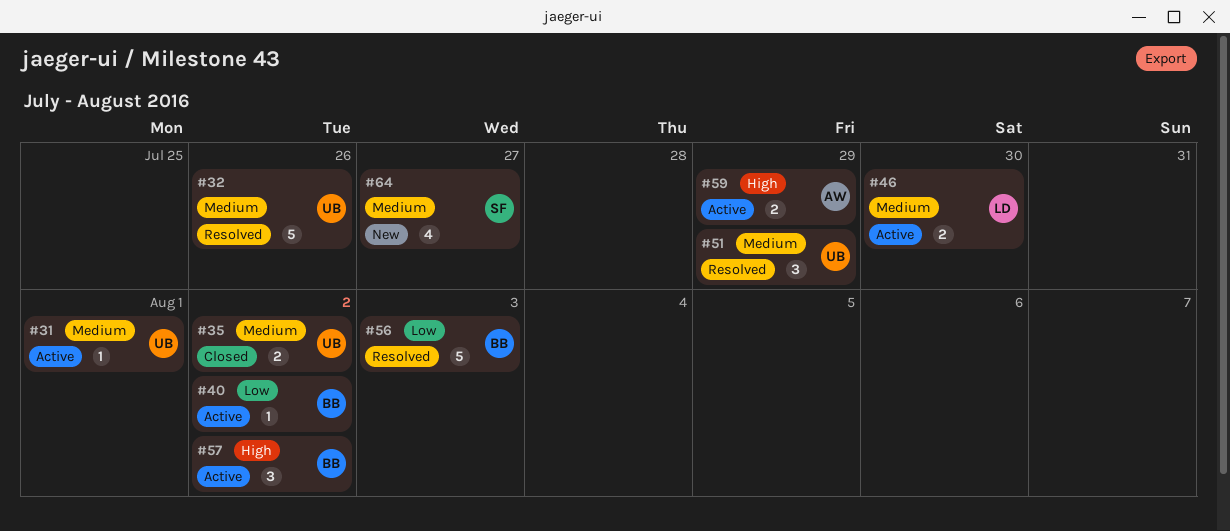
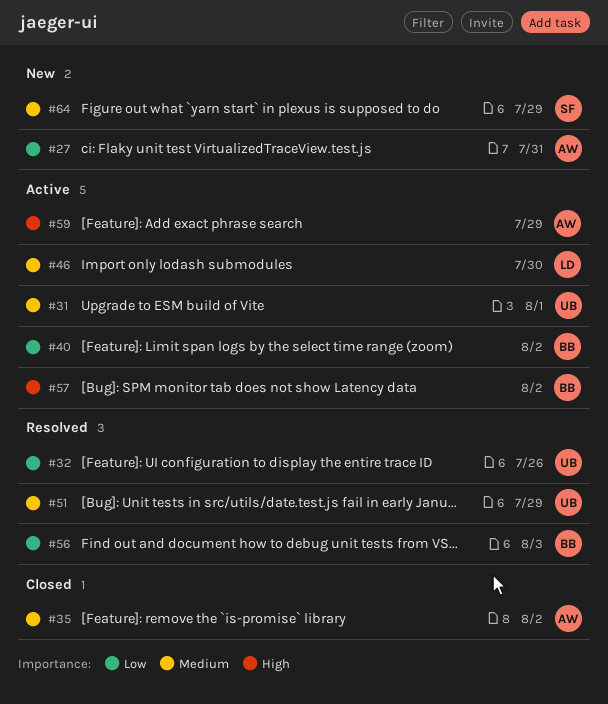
#27: none -> present
#32, priority: Medium -> Low
#35, owner: UB -> AW
#64, due: Jul 27 -> Jul 29

